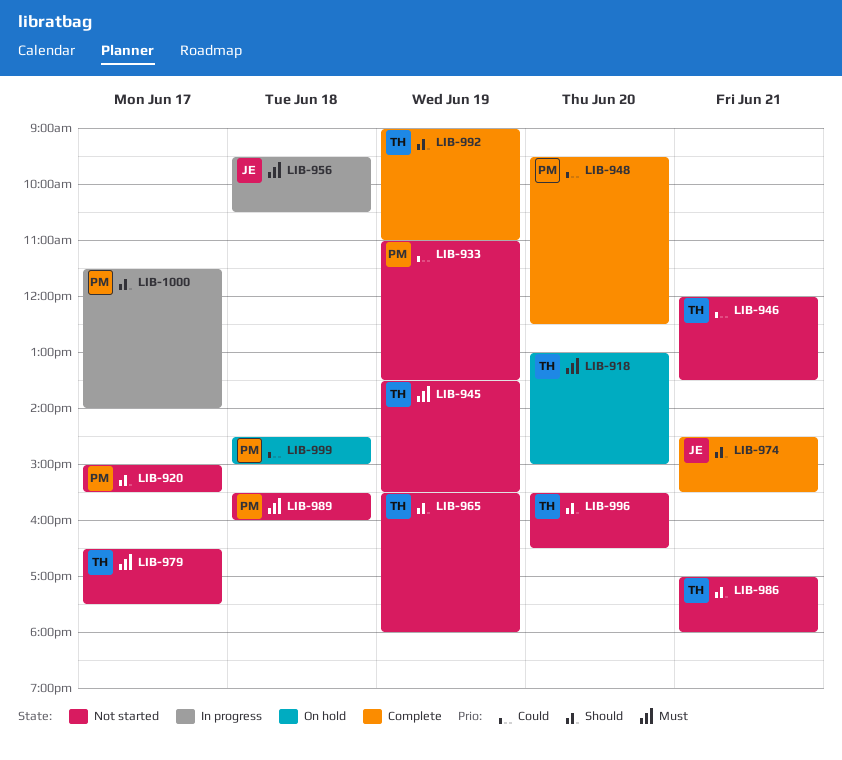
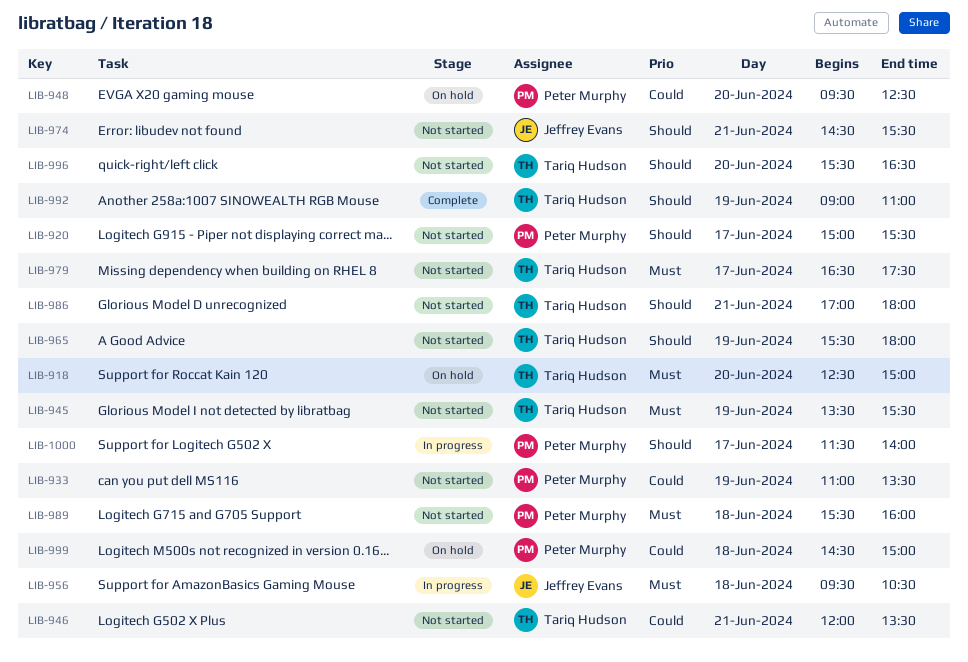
LIB-918, begins: 13:00 -> 12:30
LIB-948, status: Complete -> On hold
LIB-974, status: Complete -> Not started

